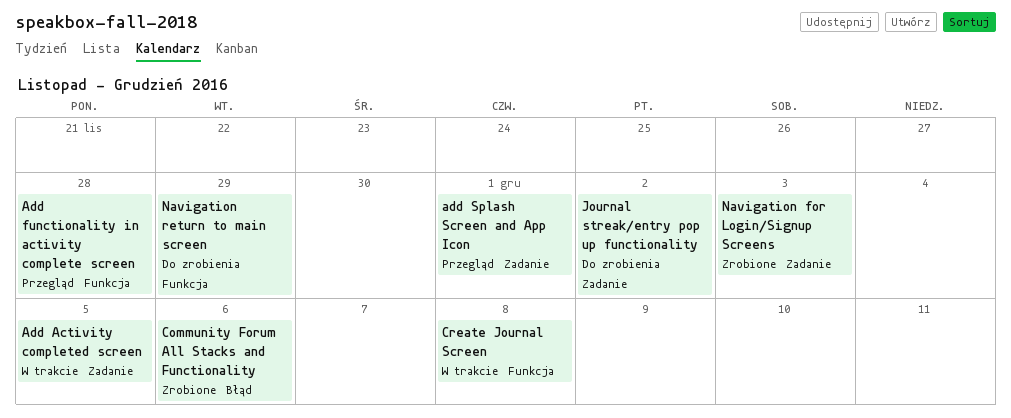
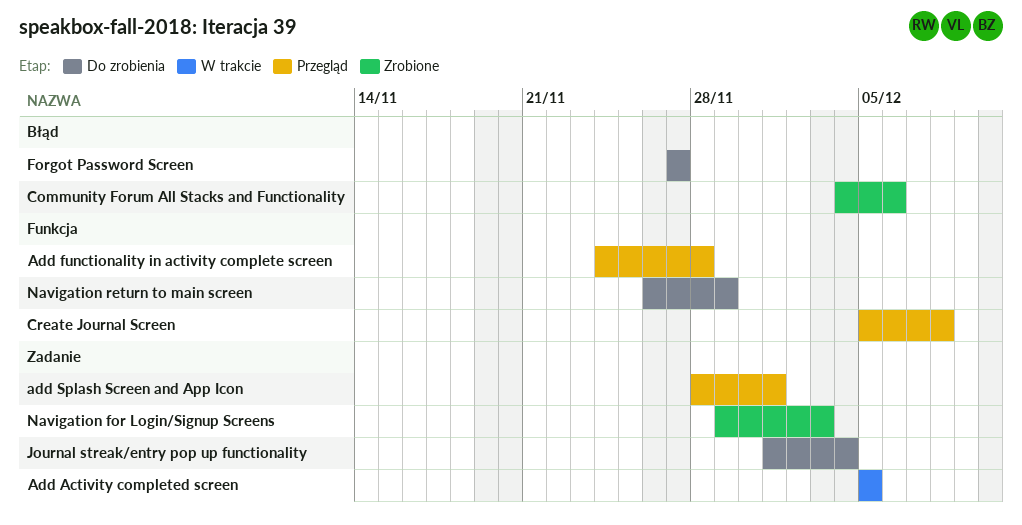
Create Journal Screen, status: W trakcie -> Przegląd
Forgot Password Screen: none -> present
Journal streak/entry pop up functionality, due: Dec 2 -> Dec 4

